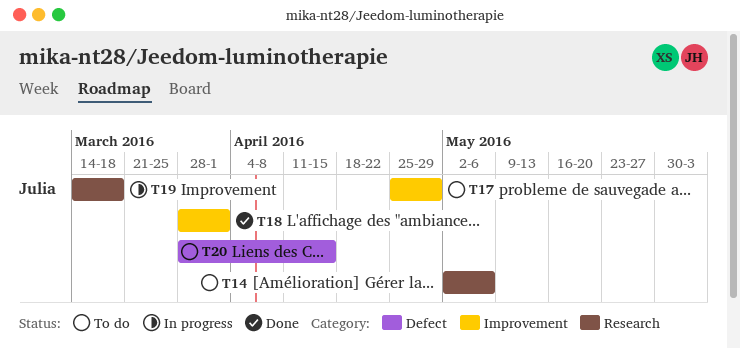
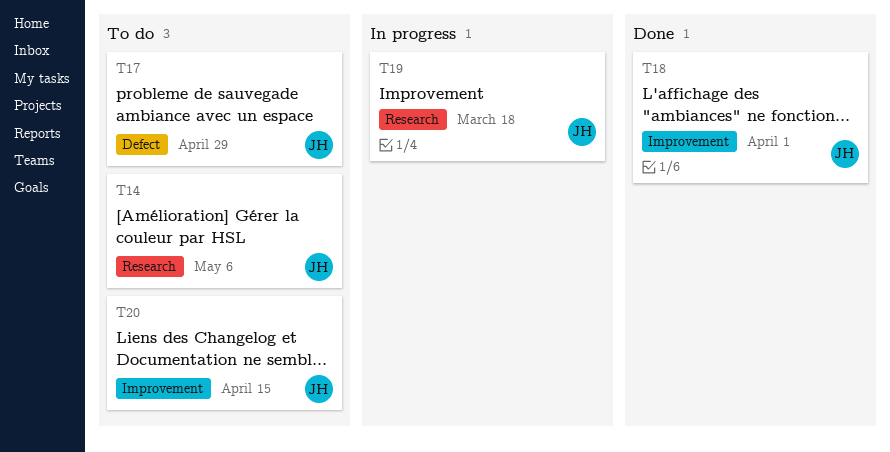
T17, label: Improvement -> Defect
T20, label: Defect -> Improvement

